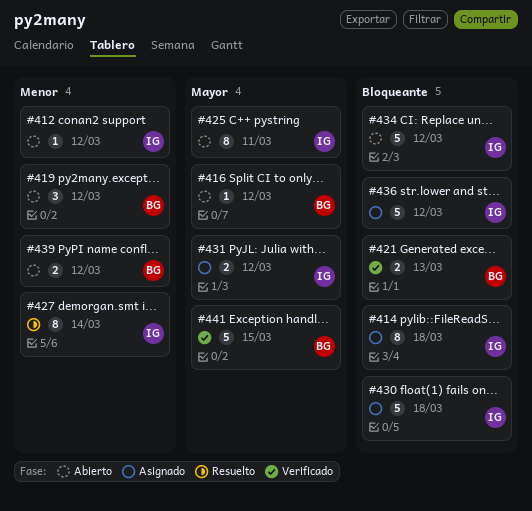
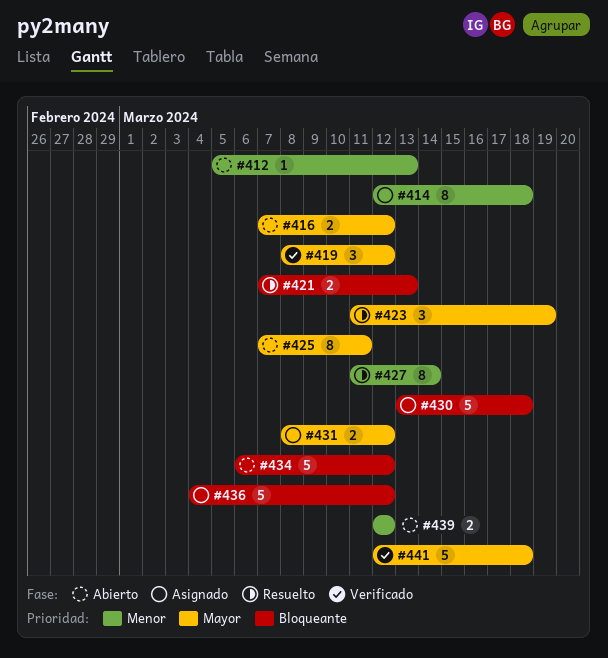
#412, due: Mar 12 -> Mar 13
#414, priority: Bloqueante -> Menor
#416, estimate: 1 -> 2
#419, status: Abierto -> Verificado
#419, priority: Menor -> Mayor
#421, status: Verificado -> Resuelto
#423: none -> present
#441, due: Mar 15 -> Mar 18

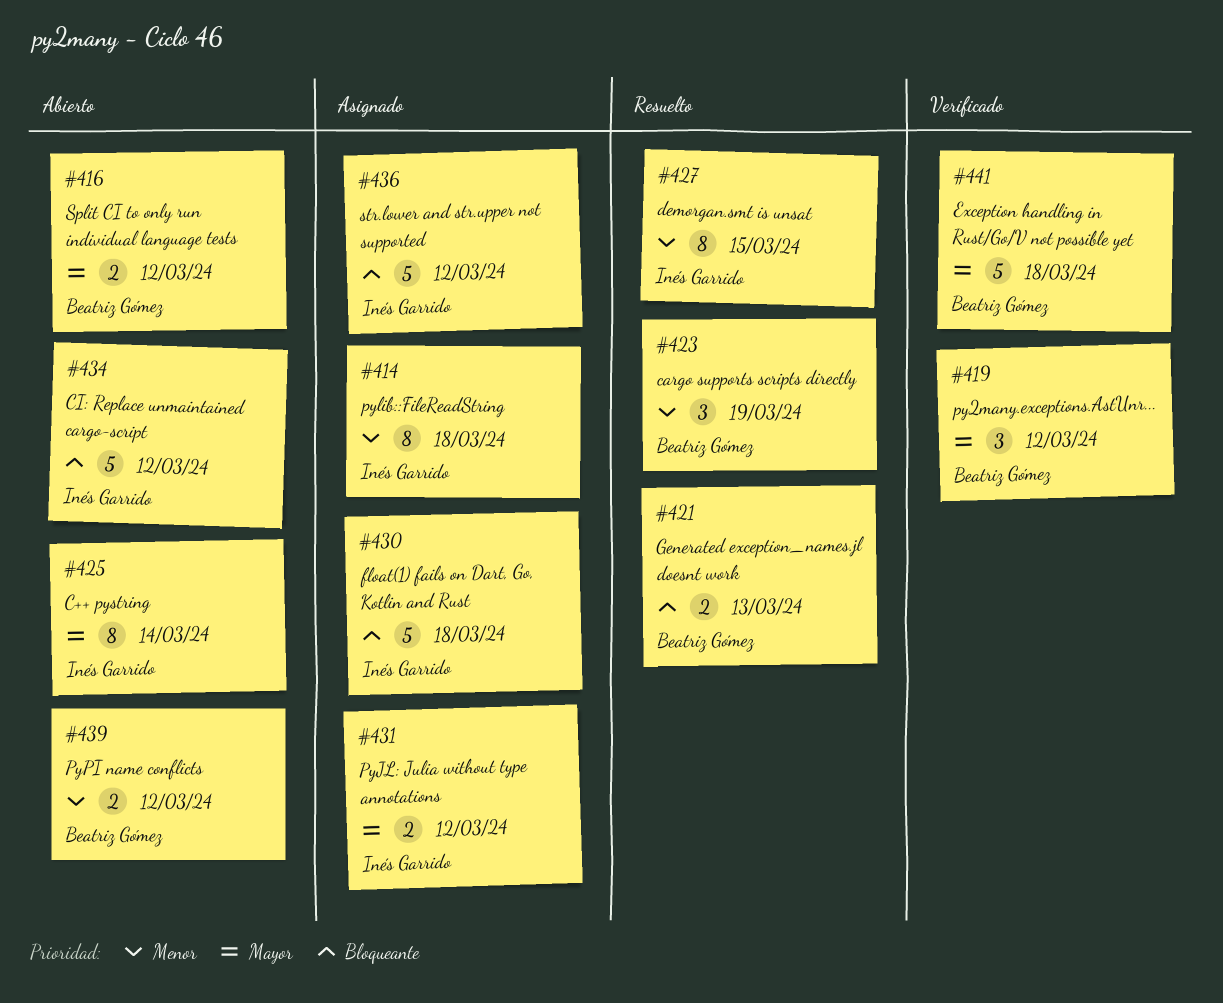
#412: present -> none
#423, priority: Mayor -> Menor
#425, due: Mar 11 -> Mar 14
#427, due: Mar 14 -> Mar 15

